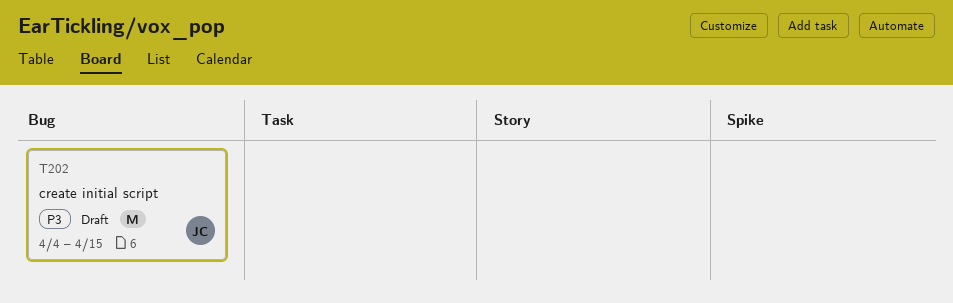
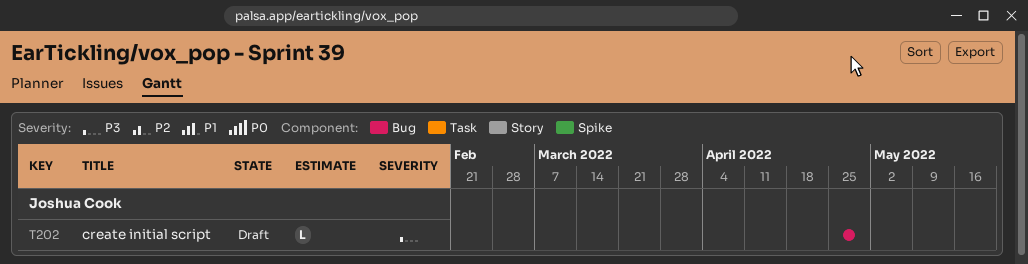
T202, estimate: M -> L
T202, start: Apr 4 -> Apr 25
T202, due: Apr 15 -> Apr 29

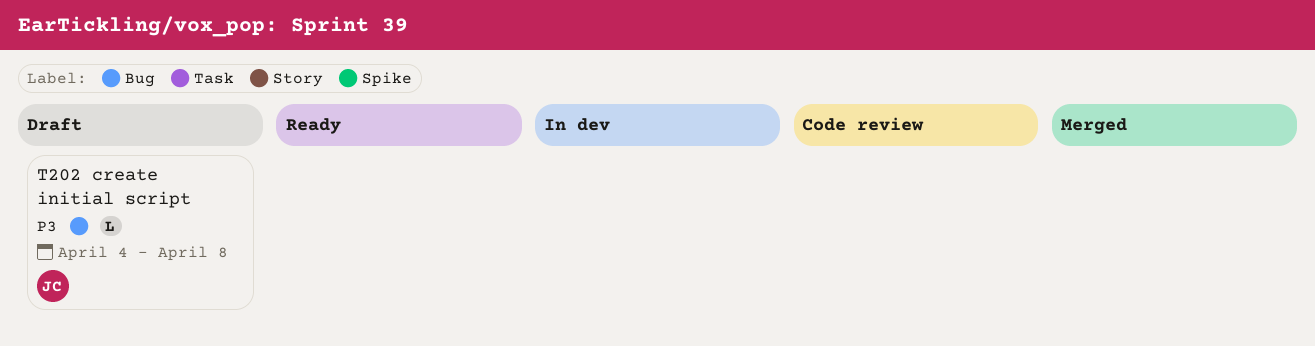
T202, start: Apr 25 -> Apr 4
T202, due: Apr 29 -> Apr 8

